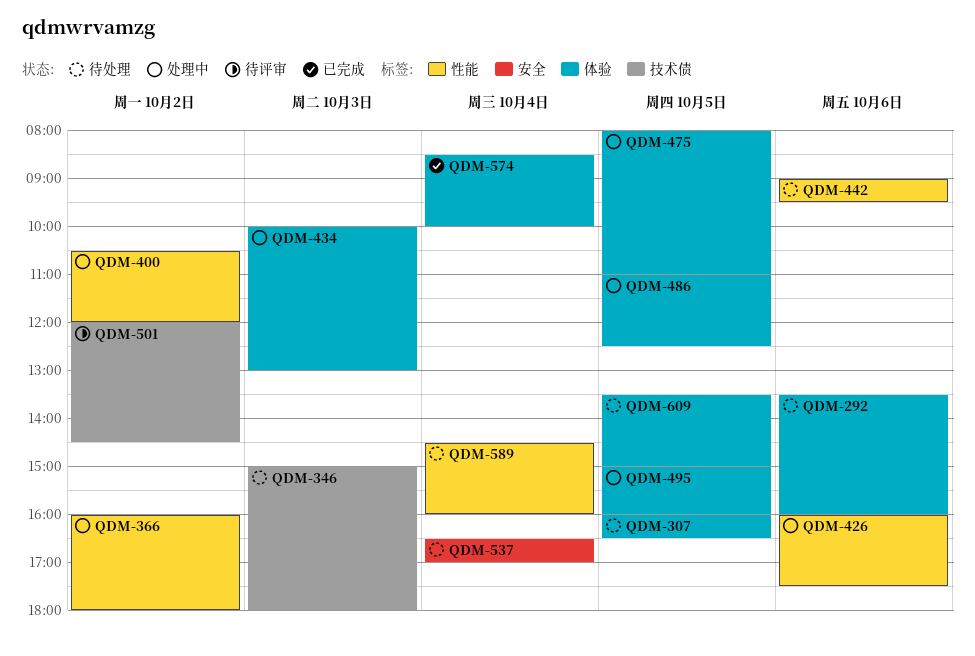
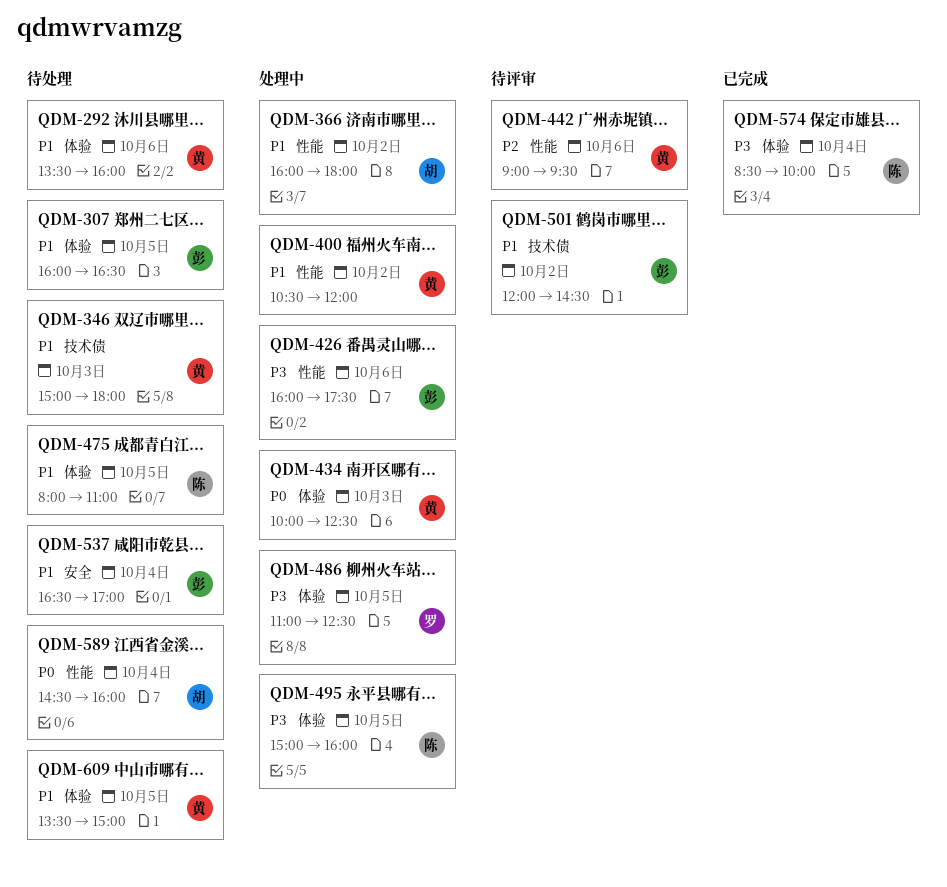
QDM-434, ends: 13:00 -> 12:30
QDM-442, status: 待处理 -> 待评审
QDM-475, status: 处理中 -> 待处理

